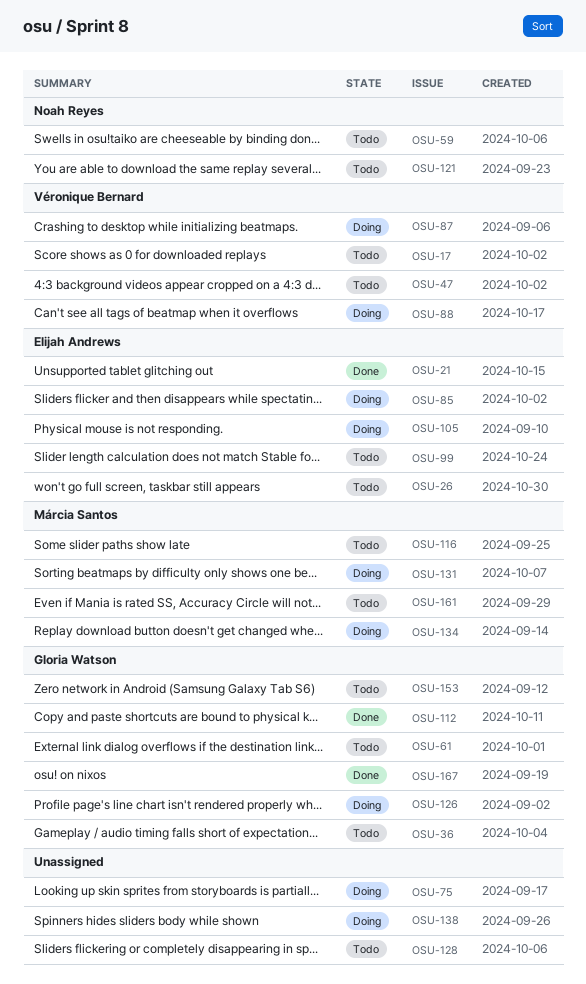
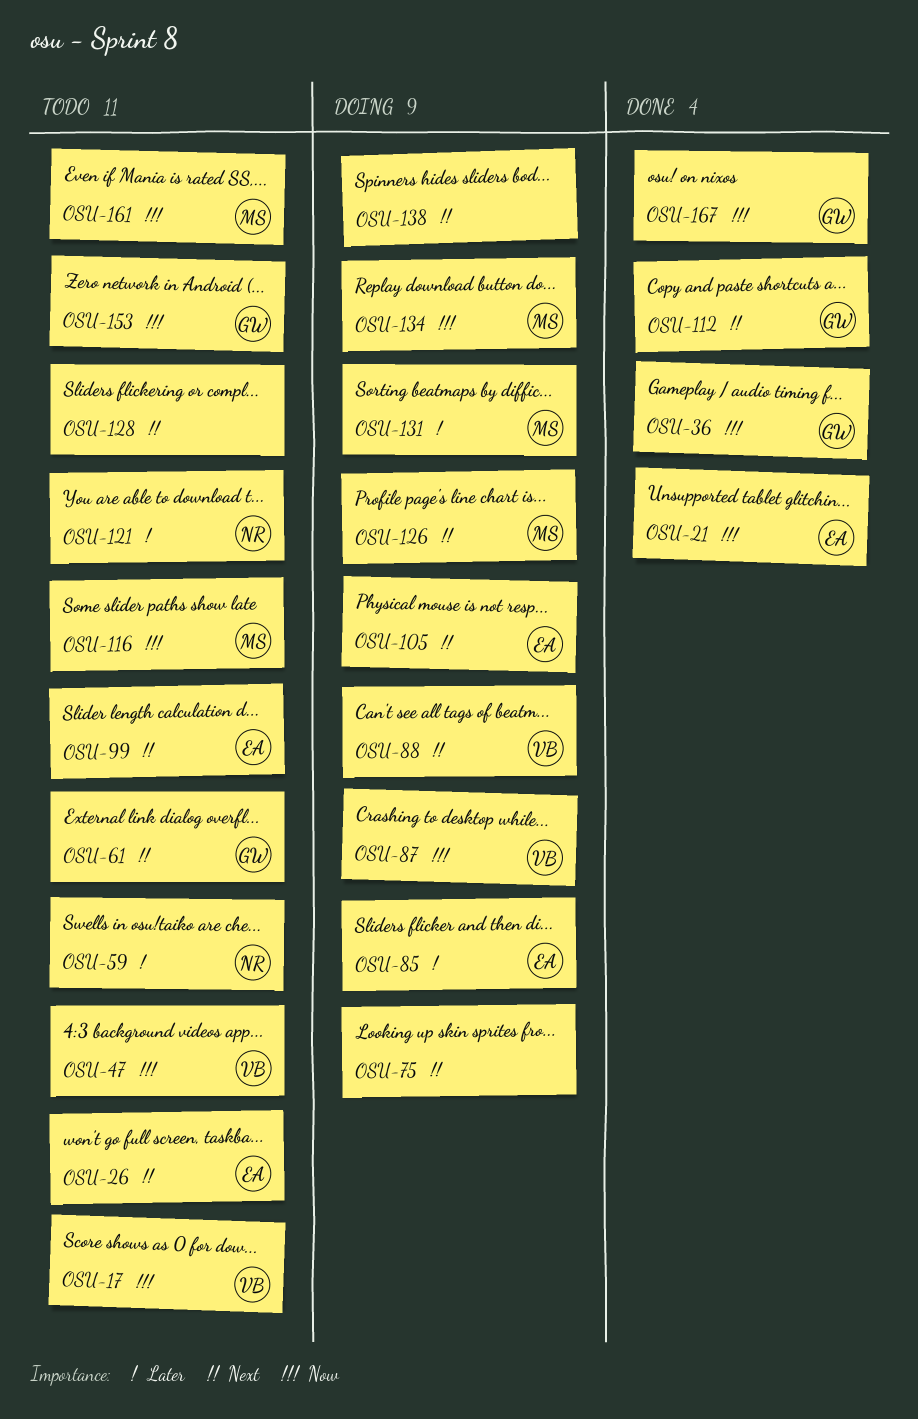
OSU-36, status: Todo -> Done
OSU-126, owner: Gloria Watson -> Márcia Santos

